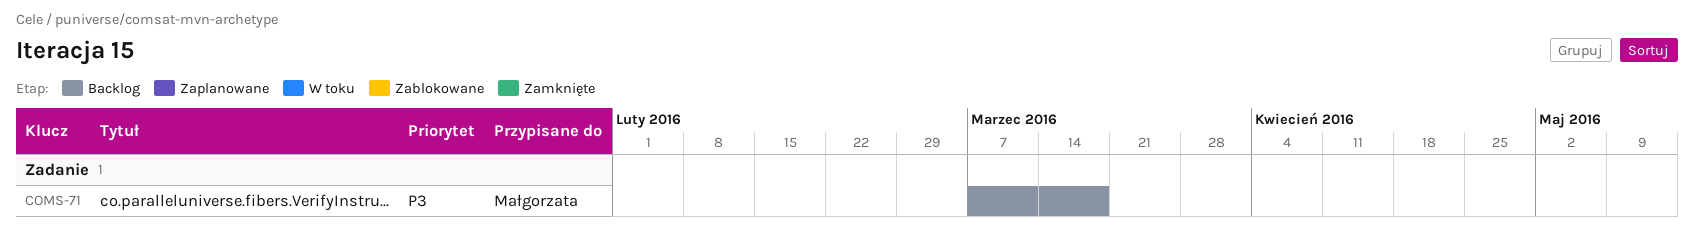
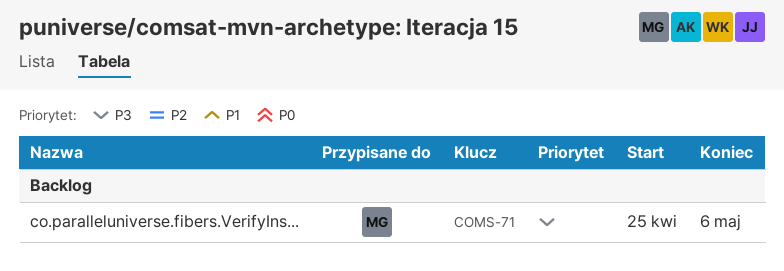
COMS-71, start: Mar 7 -> Apr 25
COMS-71, due: Mar 18 -> May 6

